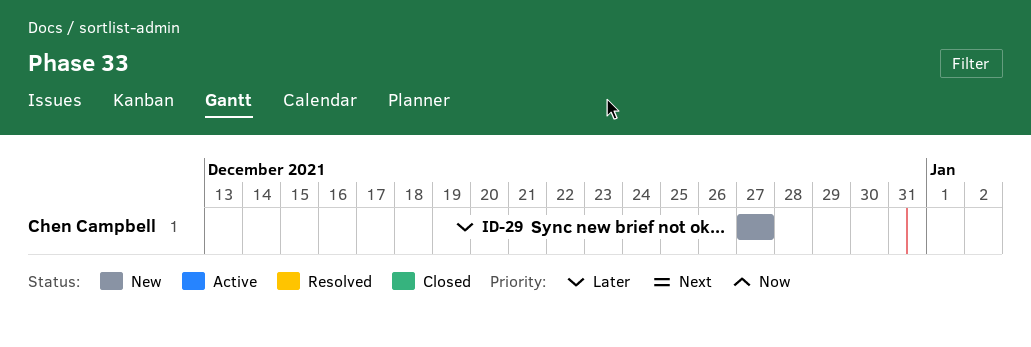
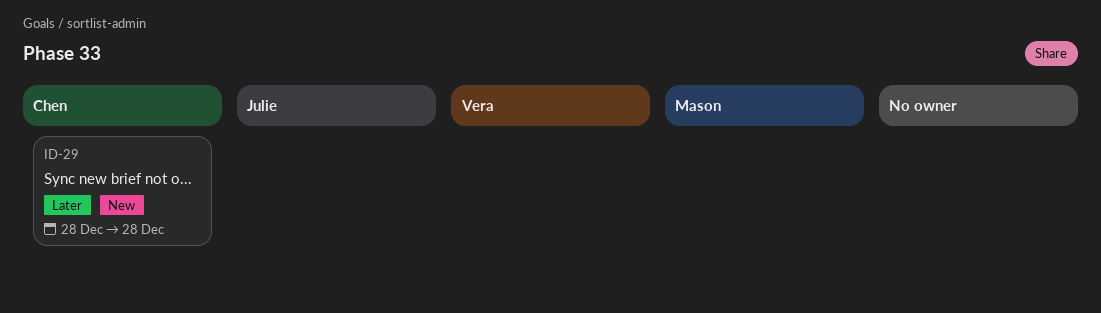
ID-29, start: Dec 27 -> Dec 28
ID-29, due: Dec 27 -> Dec 28

